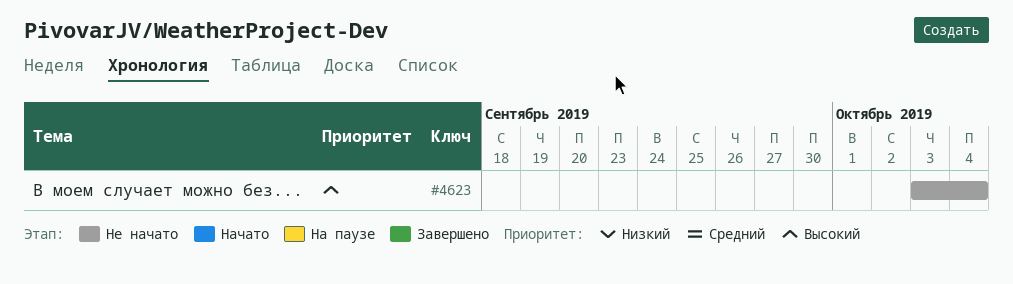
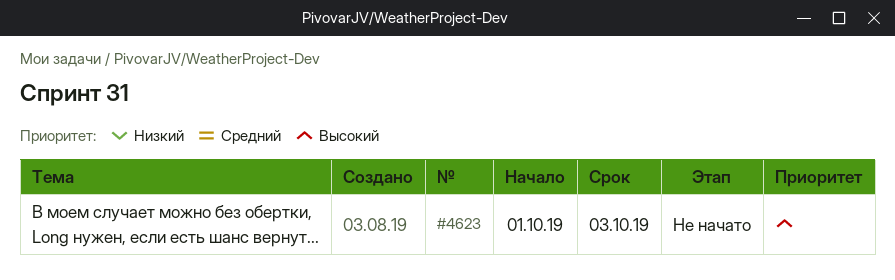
#4623, start: Oct 3 -> Oct 1
#4623, due: Oct 4 -> Oct 3

